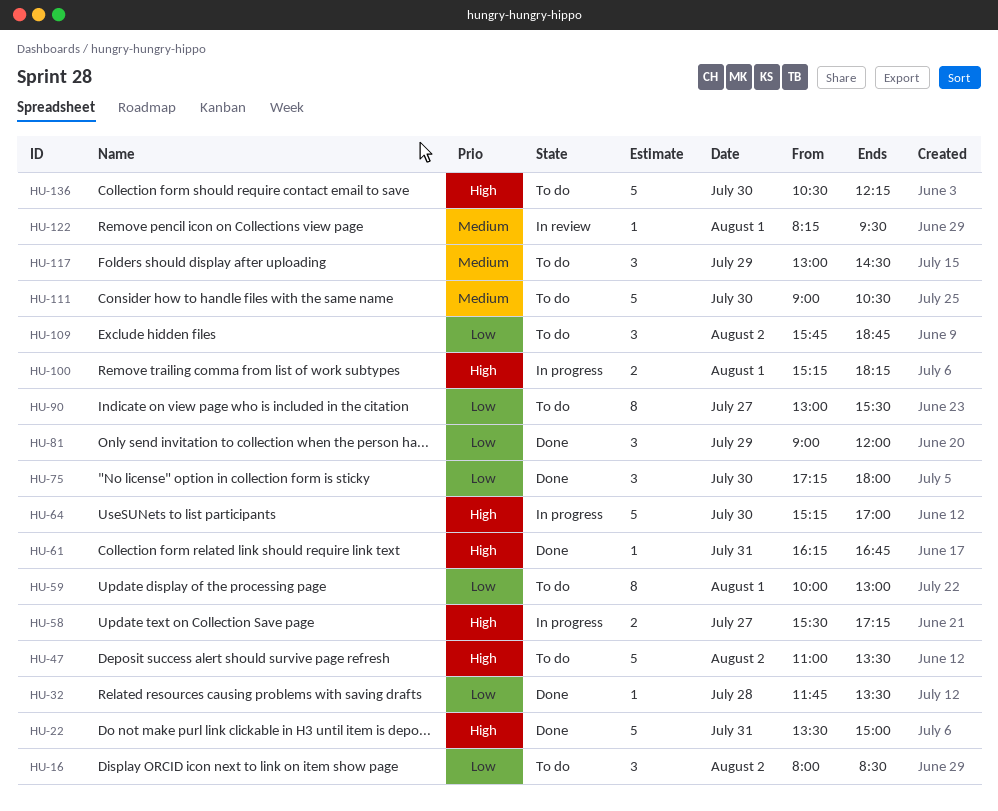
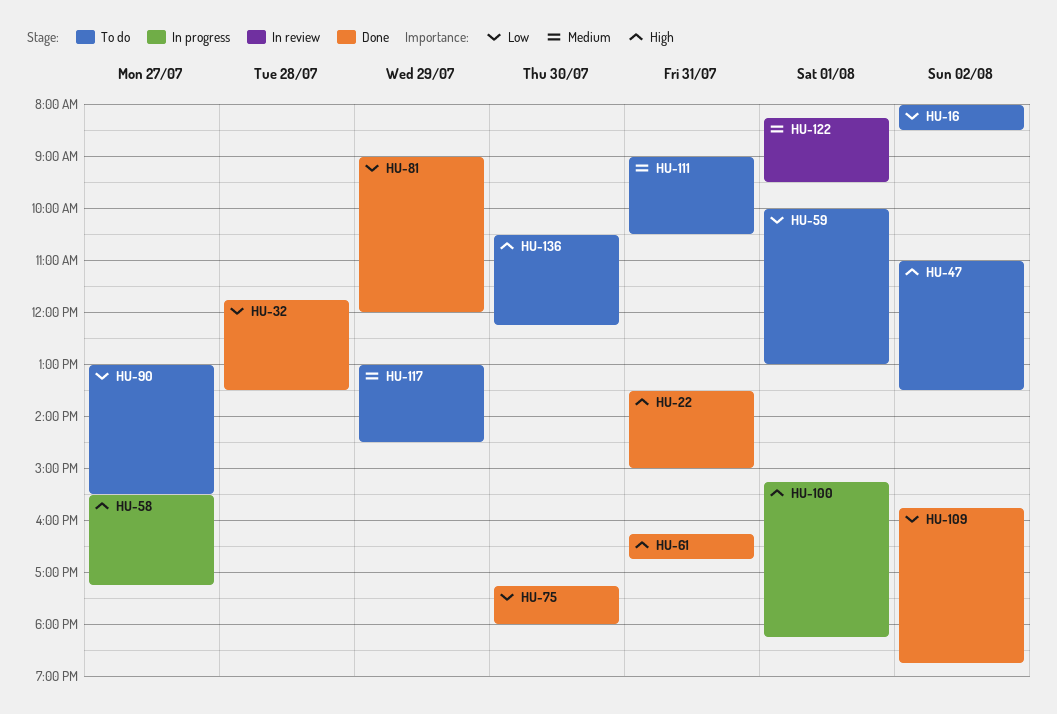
HU-64: present -> none
HU-109, status: To do -> Done
HU-111, day: Jul 30 -> Jul 31

